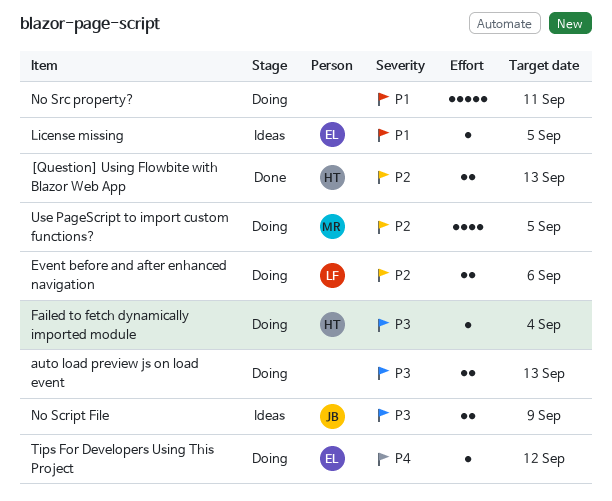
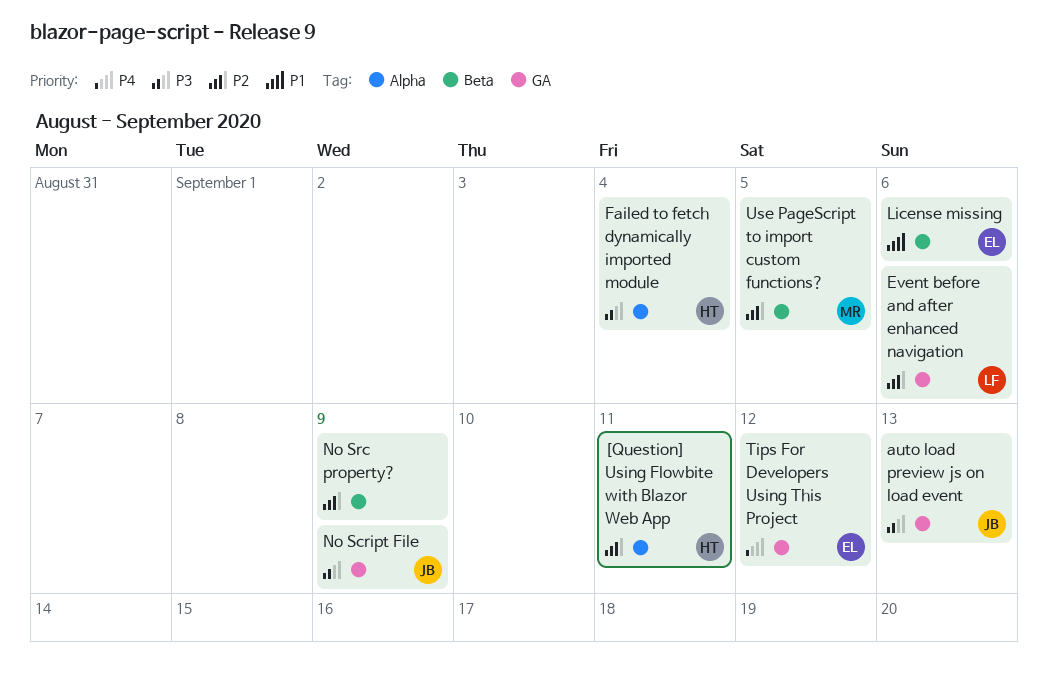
[Question] Using Flowbite with Blazor Web App, due: Sep 13 -> Sep 11
auto load preview js on load event, owner: none -> JB
License missing, due: Sep 5 -> Sep 6
No Src property?, priority: P1 -> P2
No Src property?, due: Sep 11 -> Sep 9

